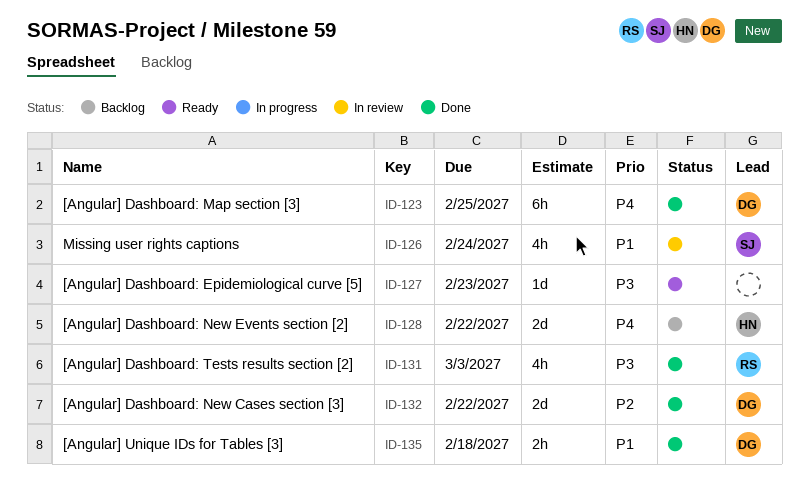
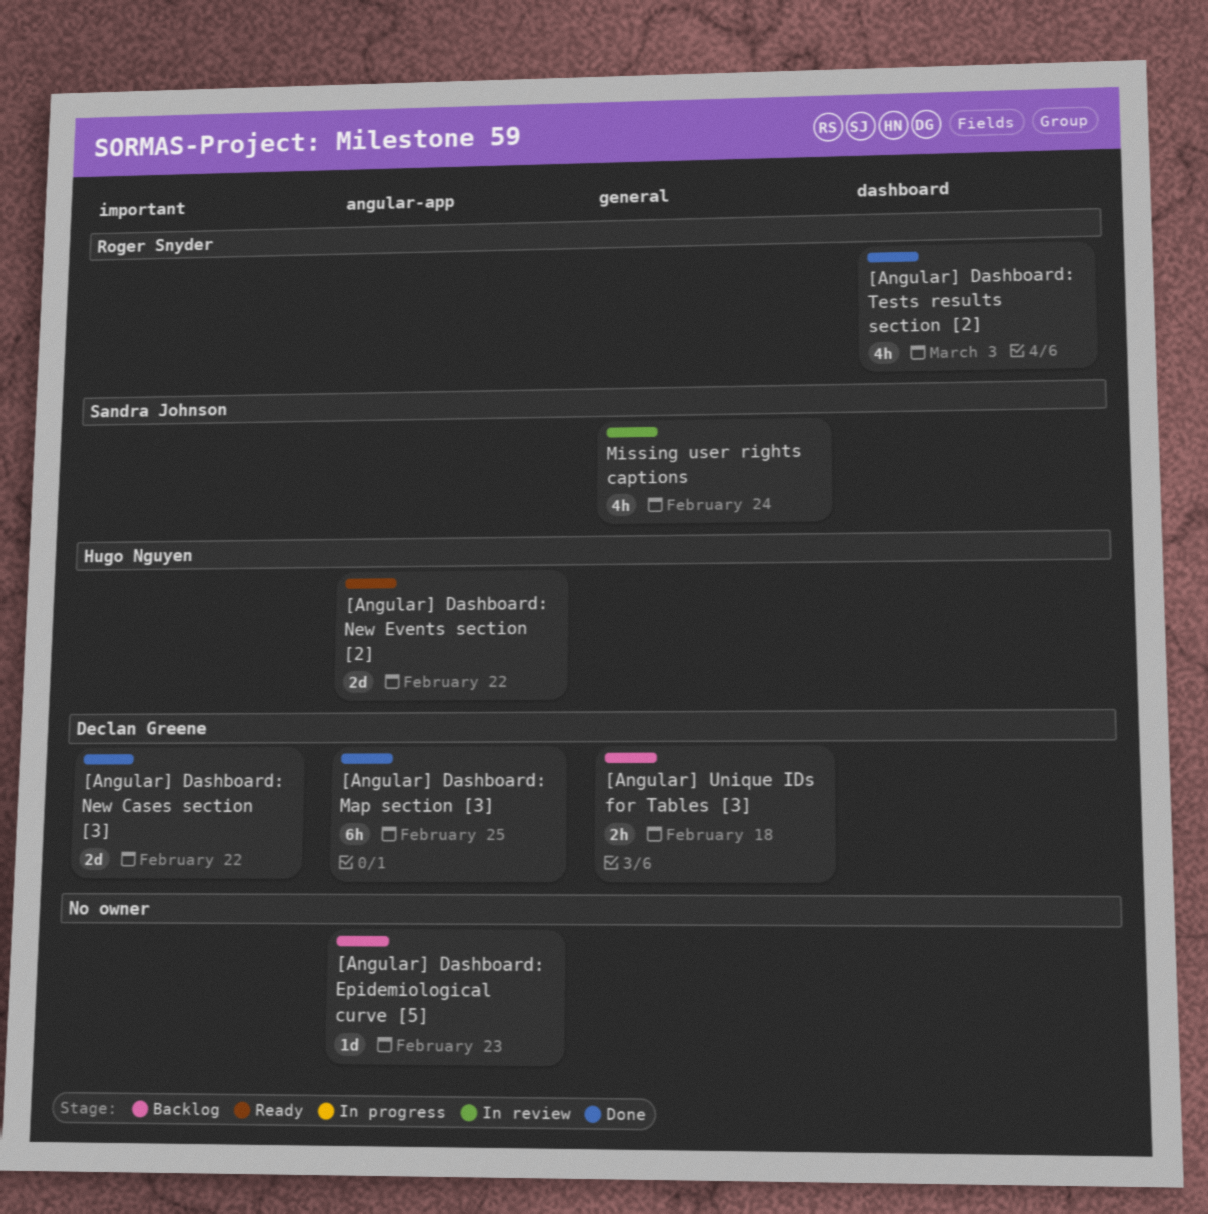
[Angular] Dashboard: Epidemiological curve [5], status: Ready -> Backlog
[Angular] Dashboard: New Events section [2], status: Backlog -> Ready
[Angular] Unique IDs for Tables [3], status: Done -> Backlog

